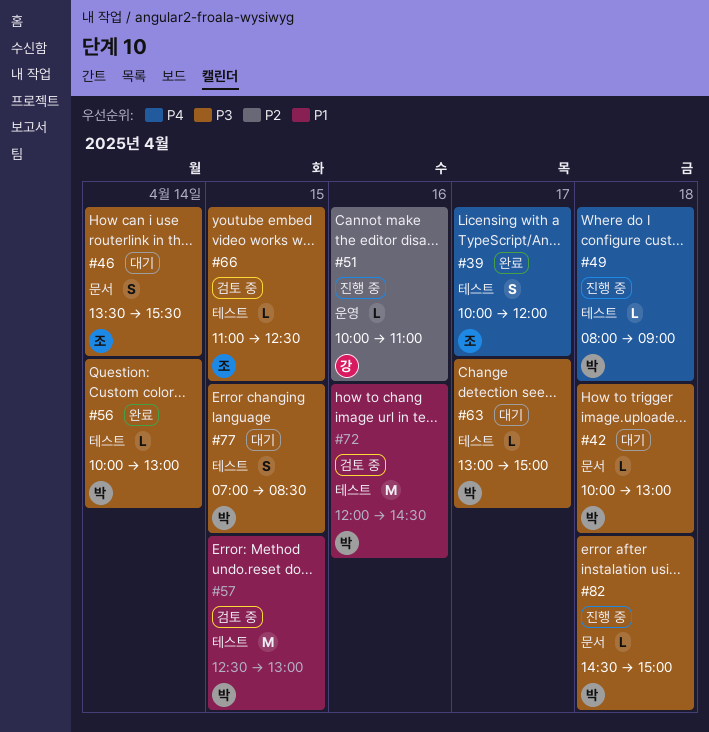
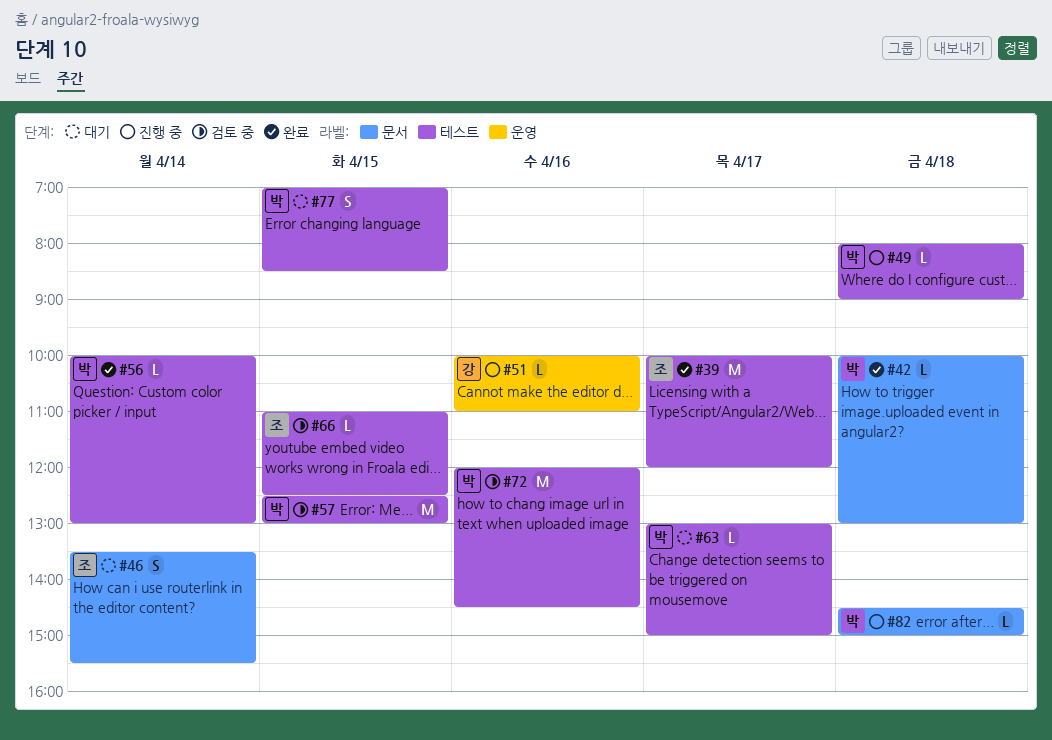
#39, estimate: S -> M
#42, status: 대기 -> 완료

